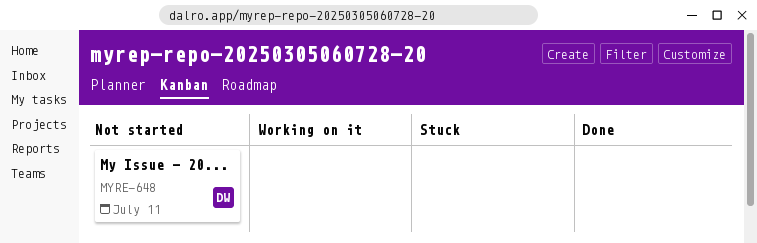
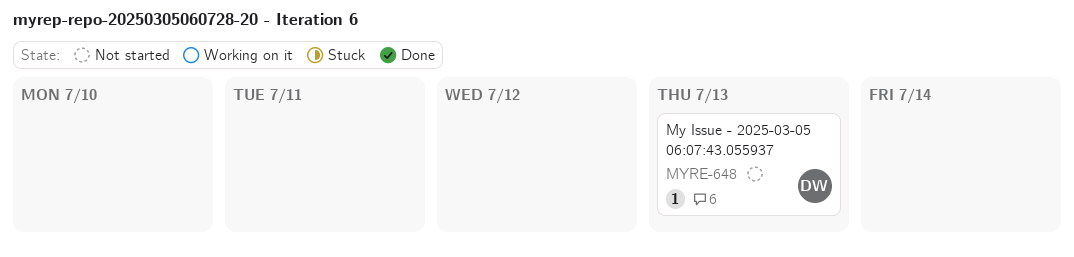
MYRE-648, due: Jul 11 -> Jul 13

